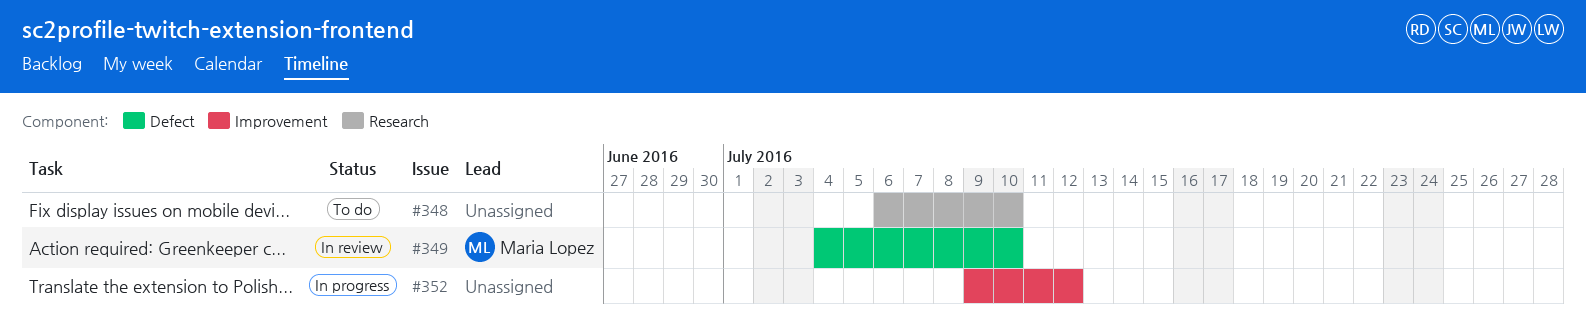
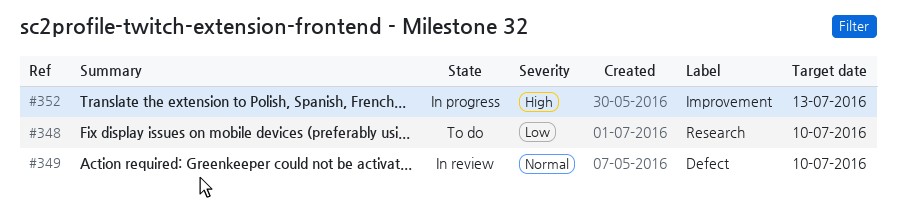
#352, due: Jul 12 -> Jul 13

